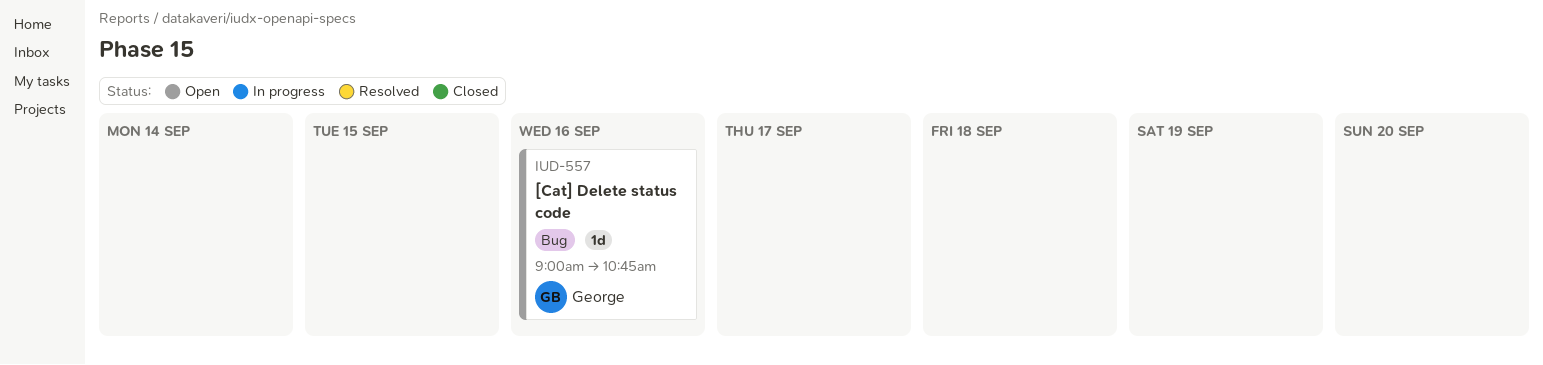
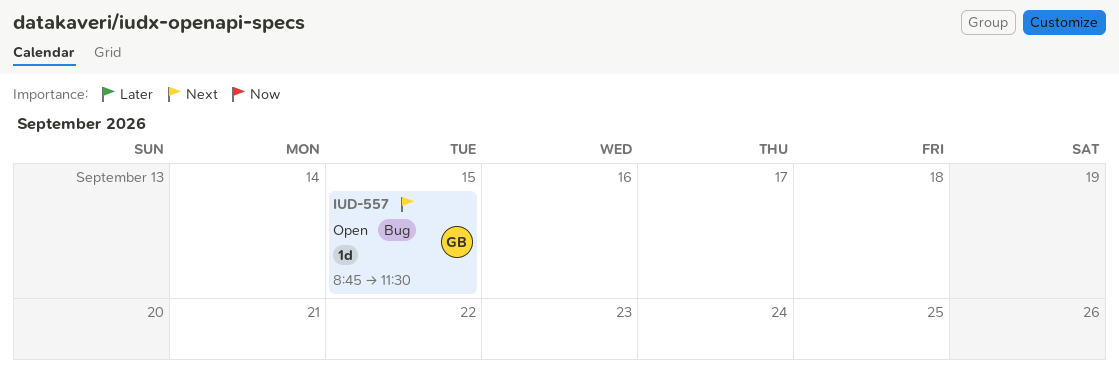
IUD-557, day: Sep 16 -> Sep 15
IUD-557, begins: 09:00 -> 08:45
IUD-557, ends: 10:45 -> 11:30

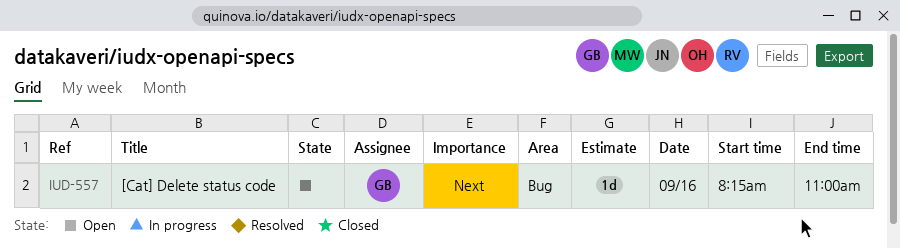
IUD-557, day: Sep 15 -> Sep 16
IUD-557, begins: 08:45 -> 08:15
IUD-557, ends: 11:30 -> 11:00

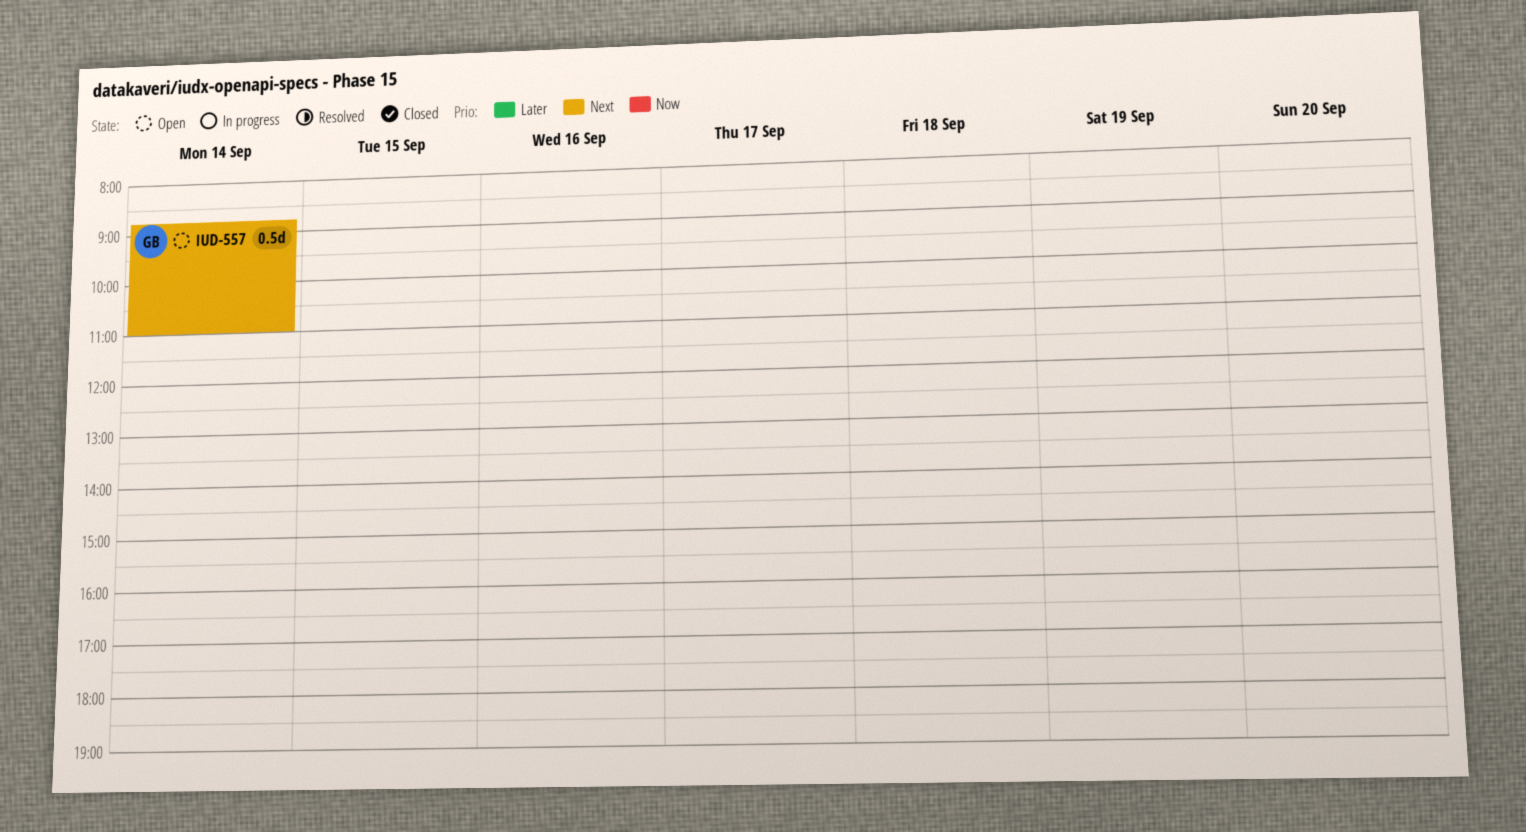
IUD-557, estimate: 1d -> 0.5d
IUD-557, day: Sep 16 -> Sep 14
IUD-557, begins: 08:15 -> 08:45

